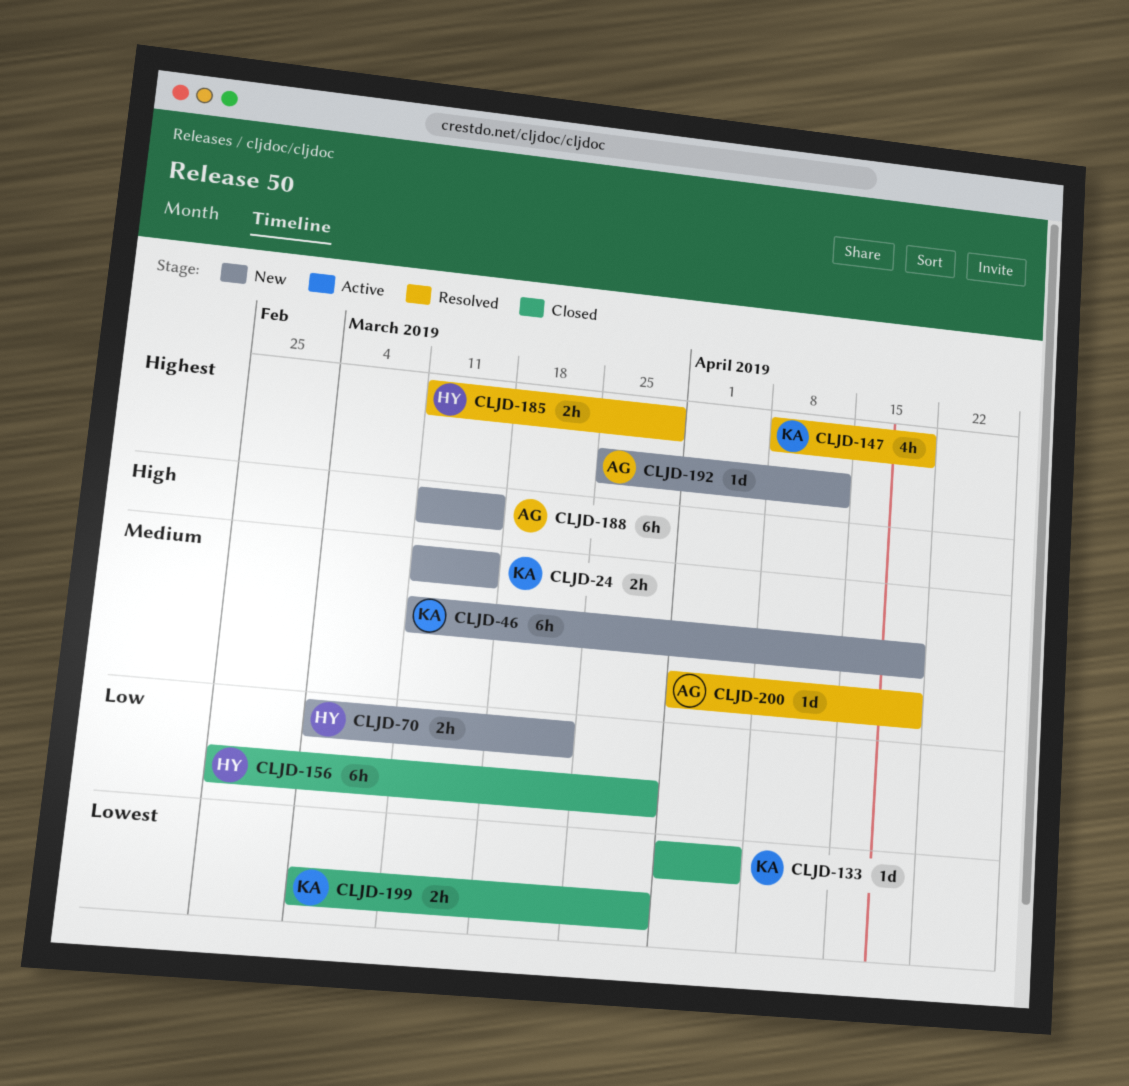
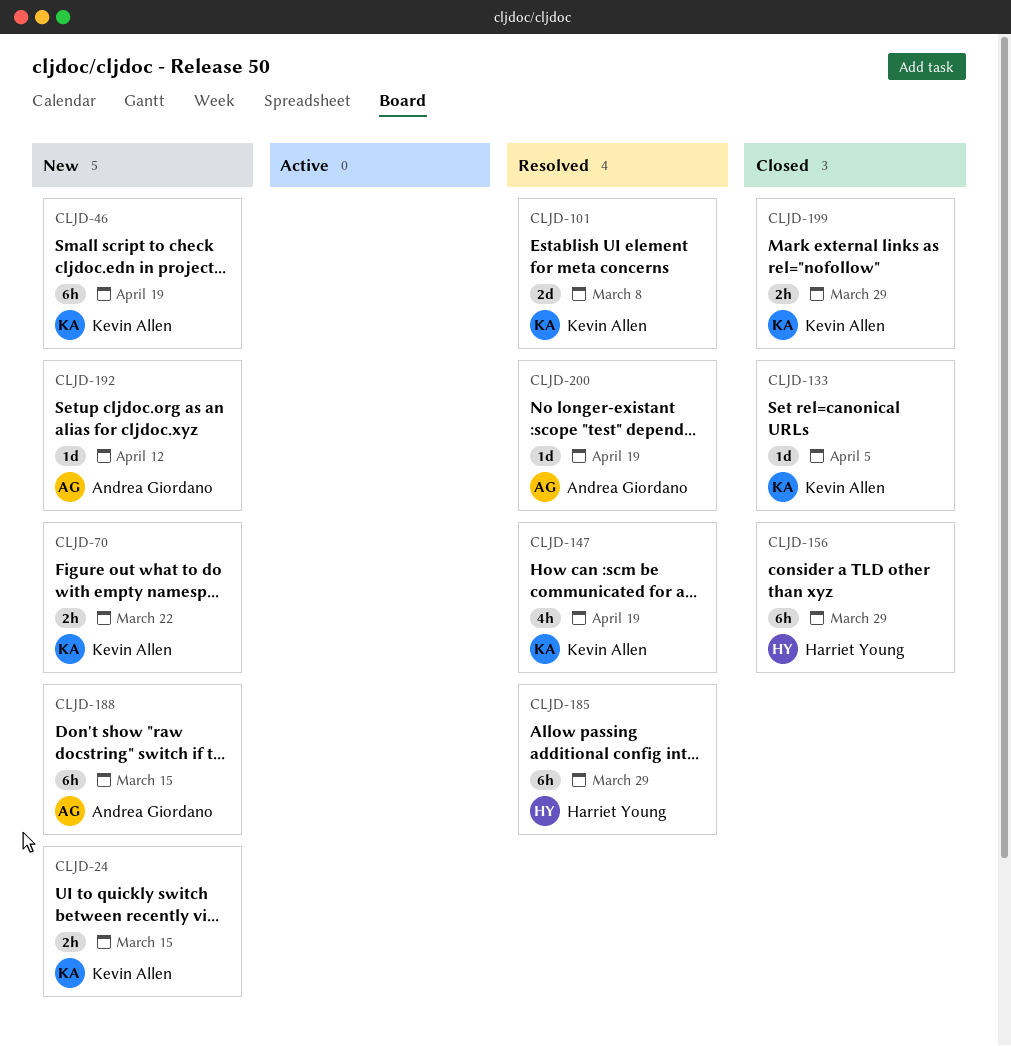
CLJD-70, owner: Harriet Young -> Kevin Allen
CLJD-101: none -> present
CLJD-185, estimate: 2h -> 6h

